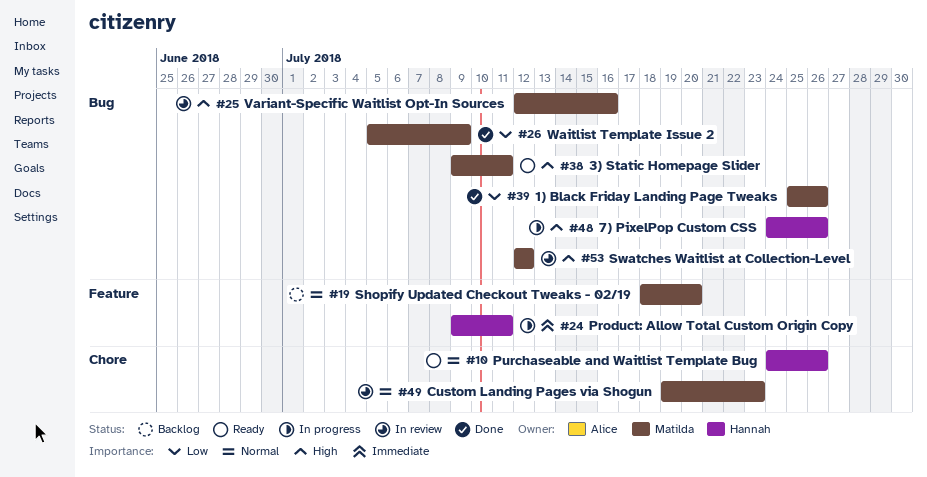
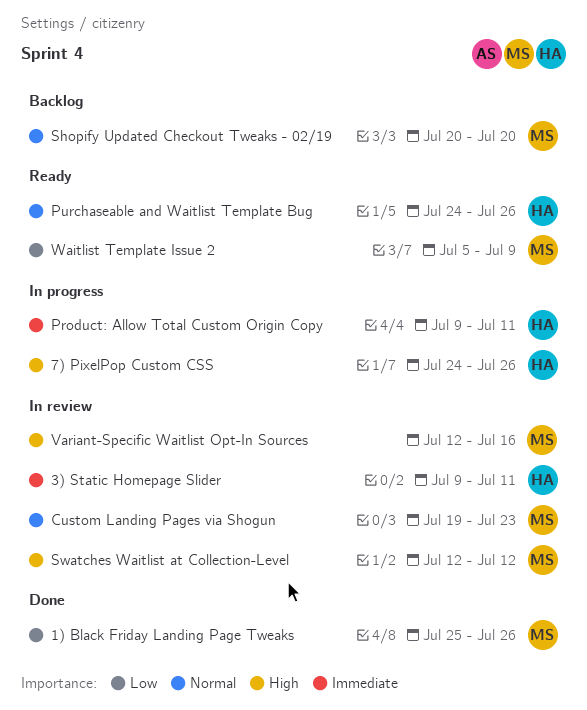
3) Static Homepage Slider, status: Ready -> In review
3) Static Homepage Slider, owner: Matilda -> Hannah
3) Static Homepage Slider, priority: High -> Immediate
Shopify Updated Checkout Tweaks - 02/19, start: Jul 18 -> Jul 20
Waitlist Template Issue 2, status: Done -> Ready

